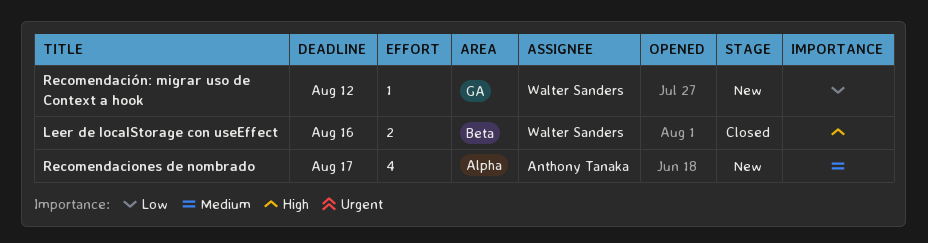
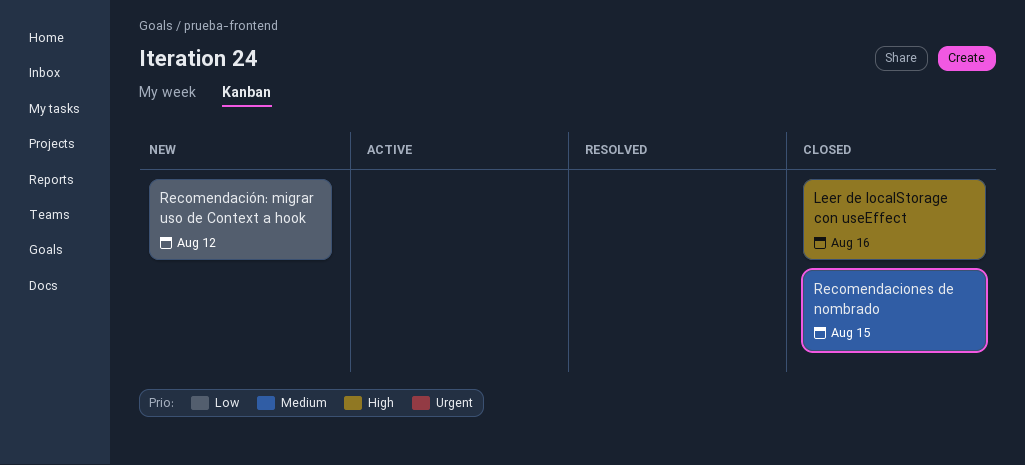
Recomendaciones de nombrado, status: New -> Closed
Recomendaciones de nombrado, due: Aug 17 -> Aug 15

